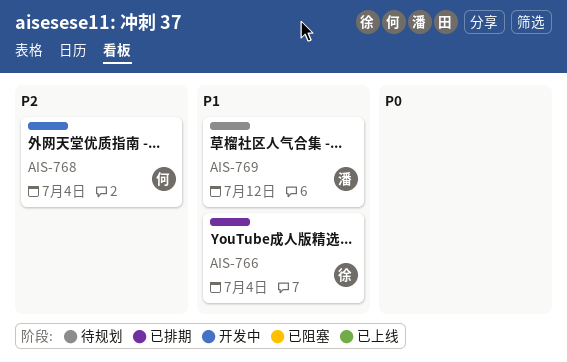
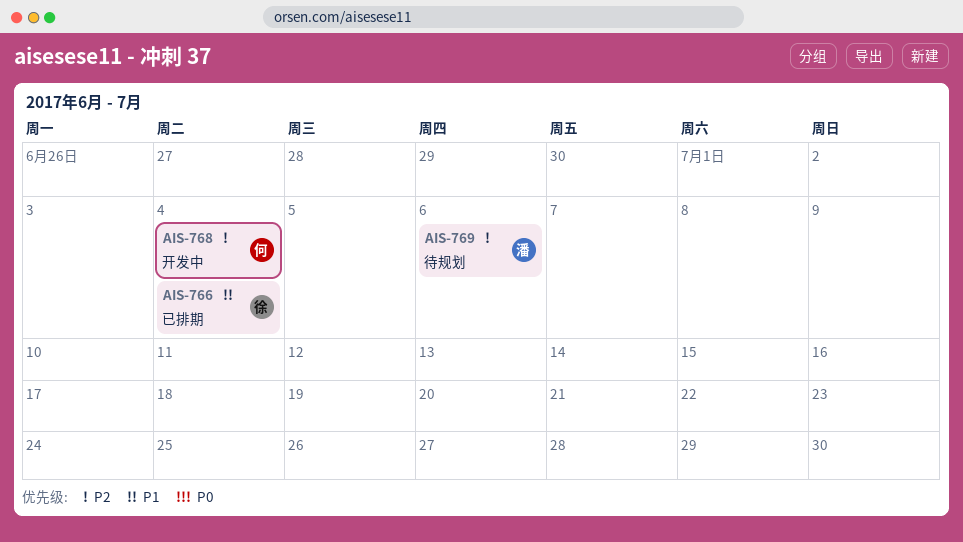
AIS-769, priority: P1 -> P2
AIS-769, due: Jul 12 -> Jul 6

